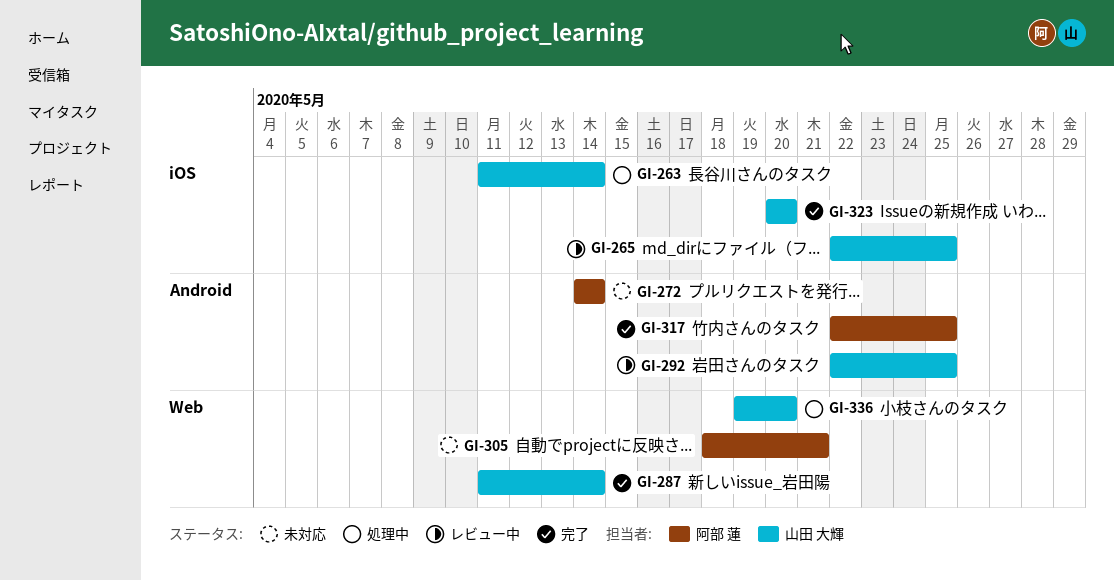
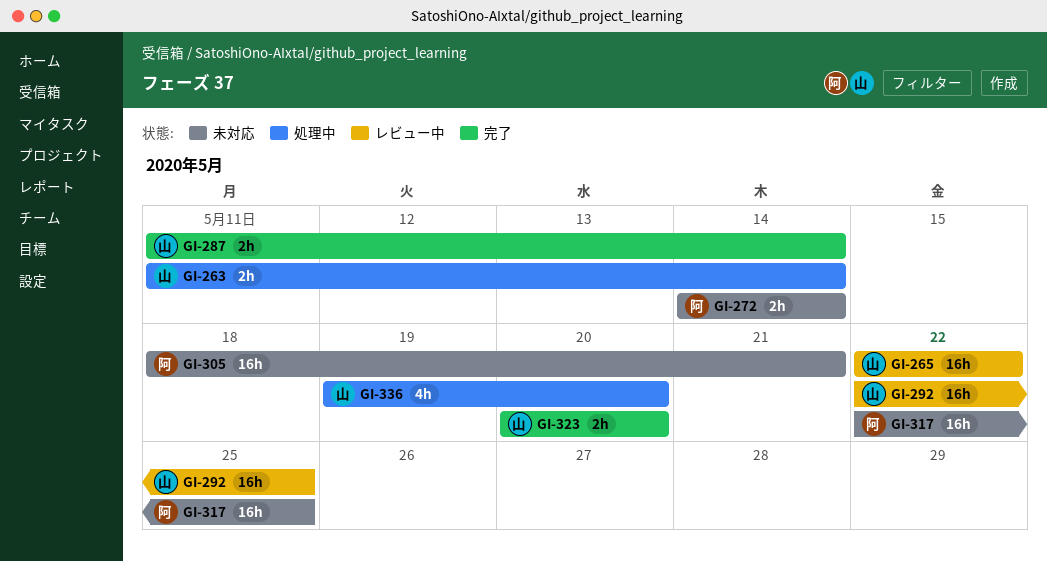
GI-265, due: May 25 -> May 22
GI-317, status: 完了 -> 未対応

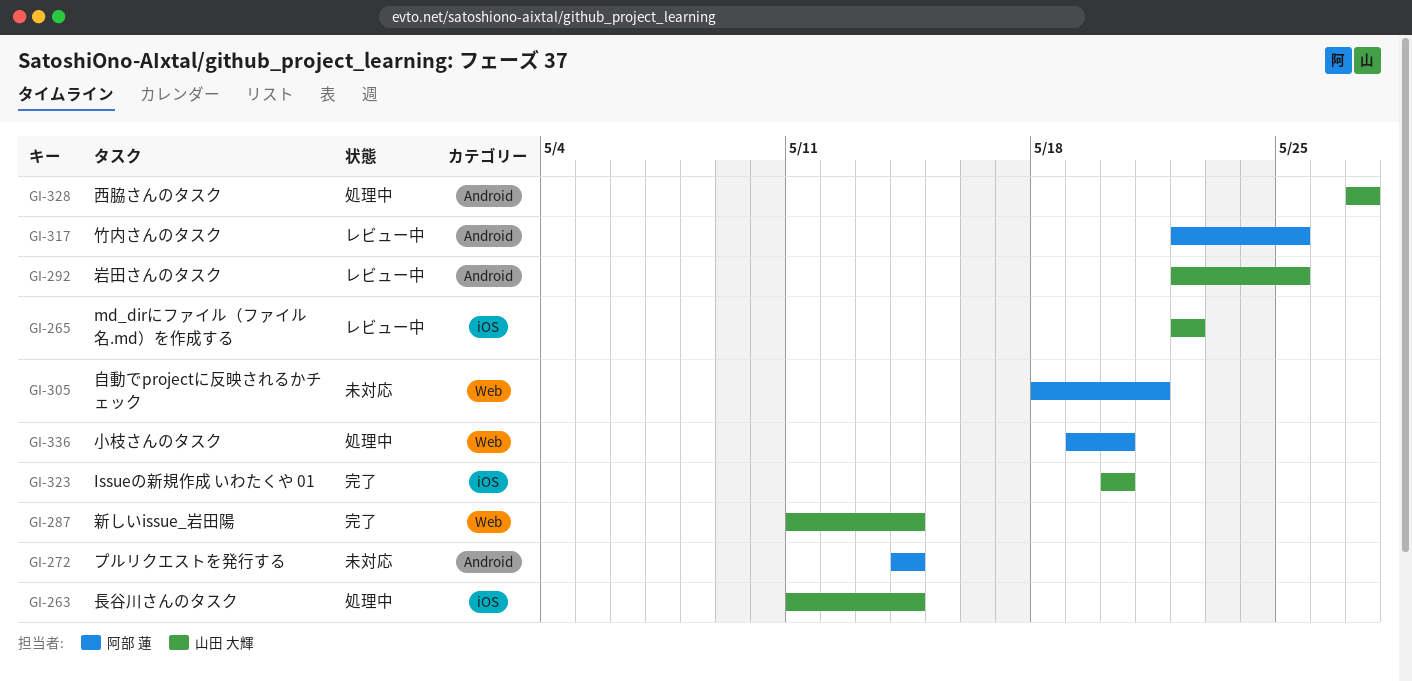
GI-317, status: 未対応 -> レビュー中
GI-328: none -> present
GI-336, owner: 山田 大輝 -> 阿部 蓮

